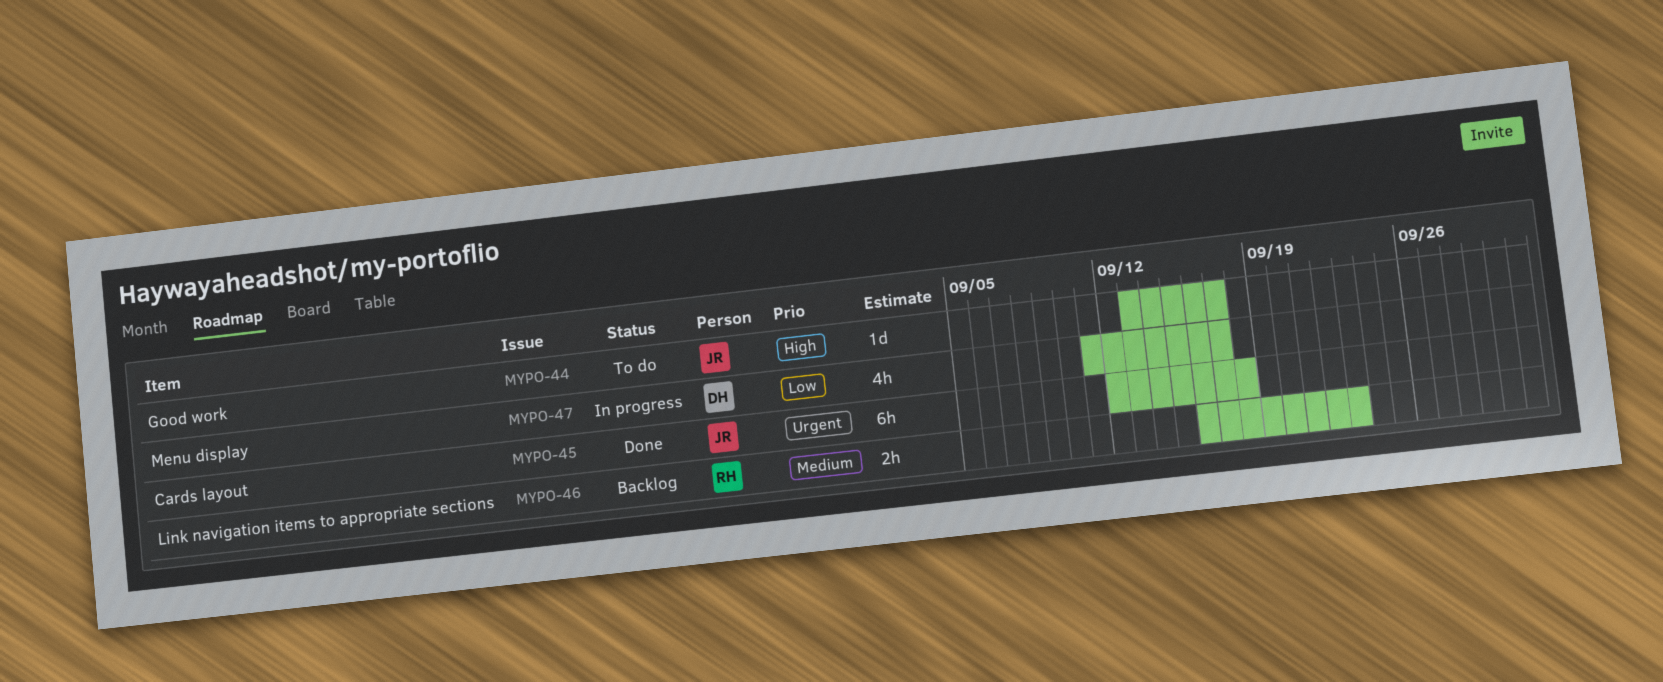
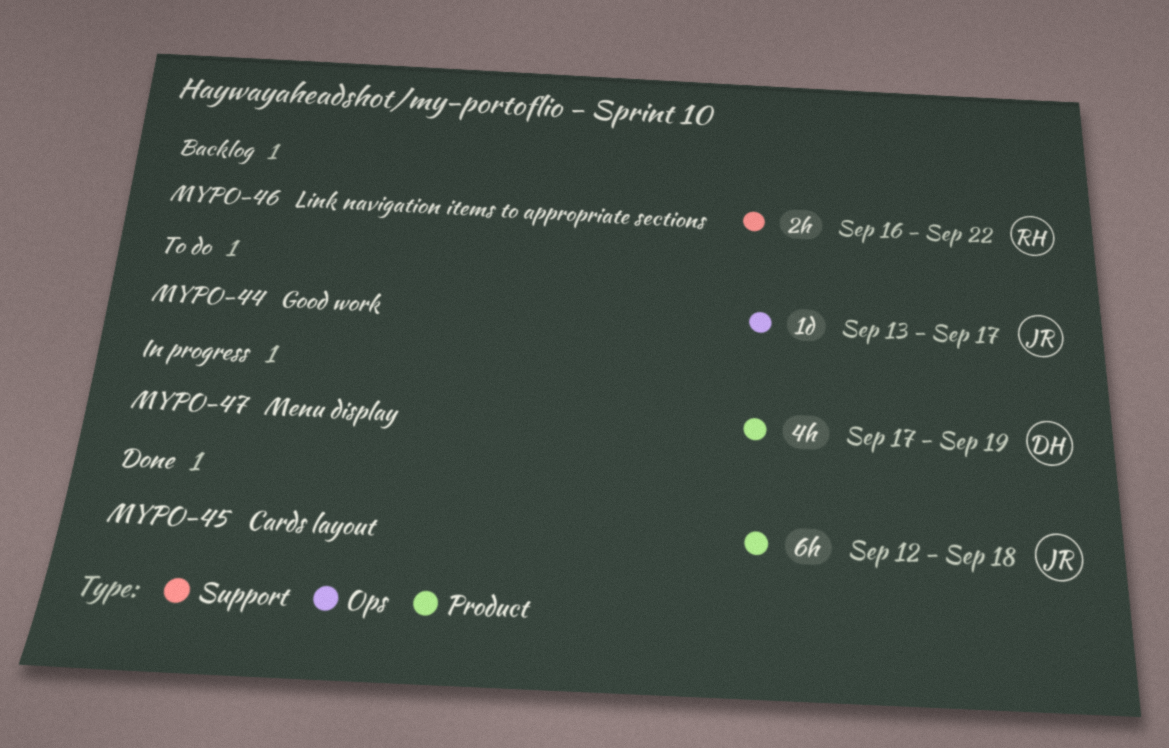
MYPO-46, due: Sep 23 -> Sep 22
MYPO-47, start: Sep 11 -> Sep 17
MYPO-47, due: Sep 17 -> Sep 19

